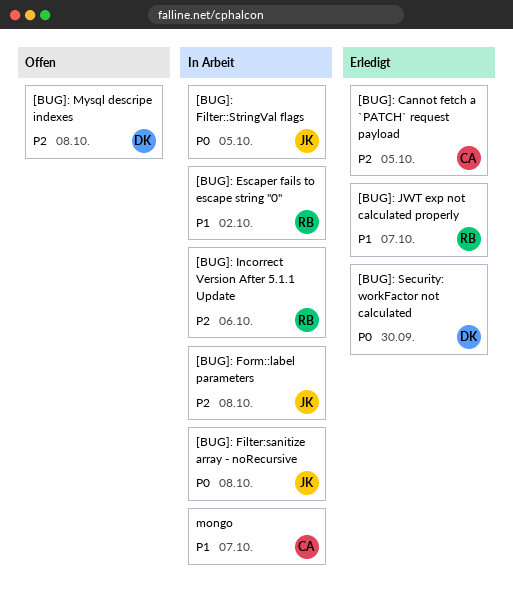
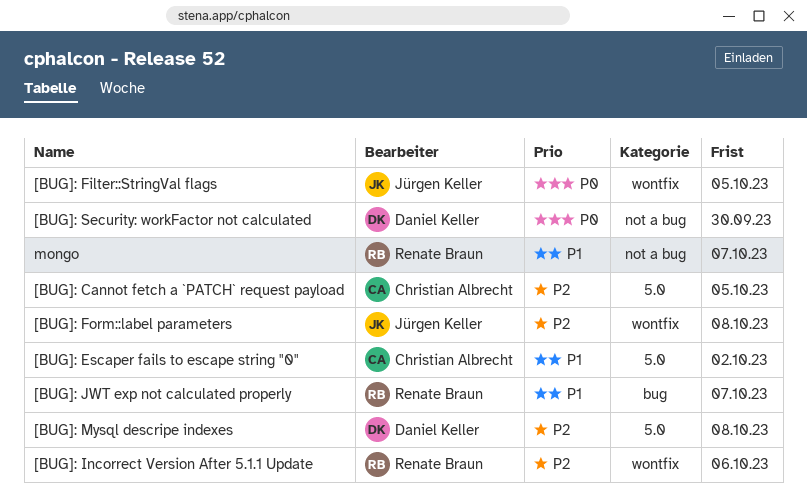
[BUG]: Escaper fails to escape string "0", owner: Renate Braun -> Christian Albrecht
[BUG]: Filter:sanitize array - noRecursive: present -> none
mongo, owner: Christian Albrecht -> Renate Braun

